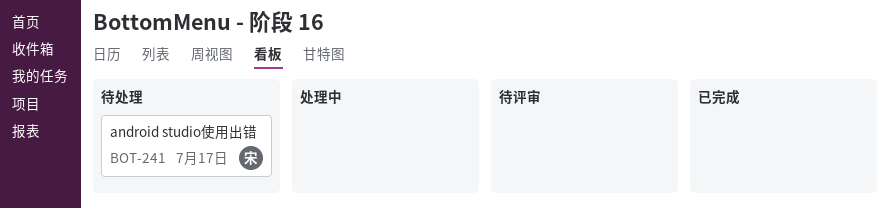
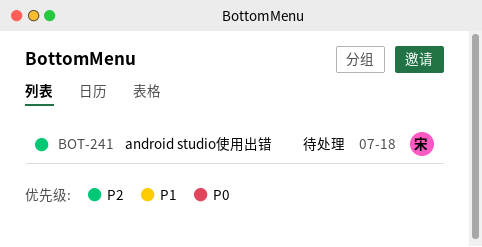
BOT-241, due: Jul 17 -> Jul 18

